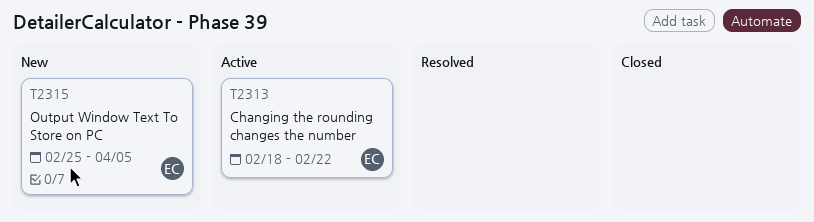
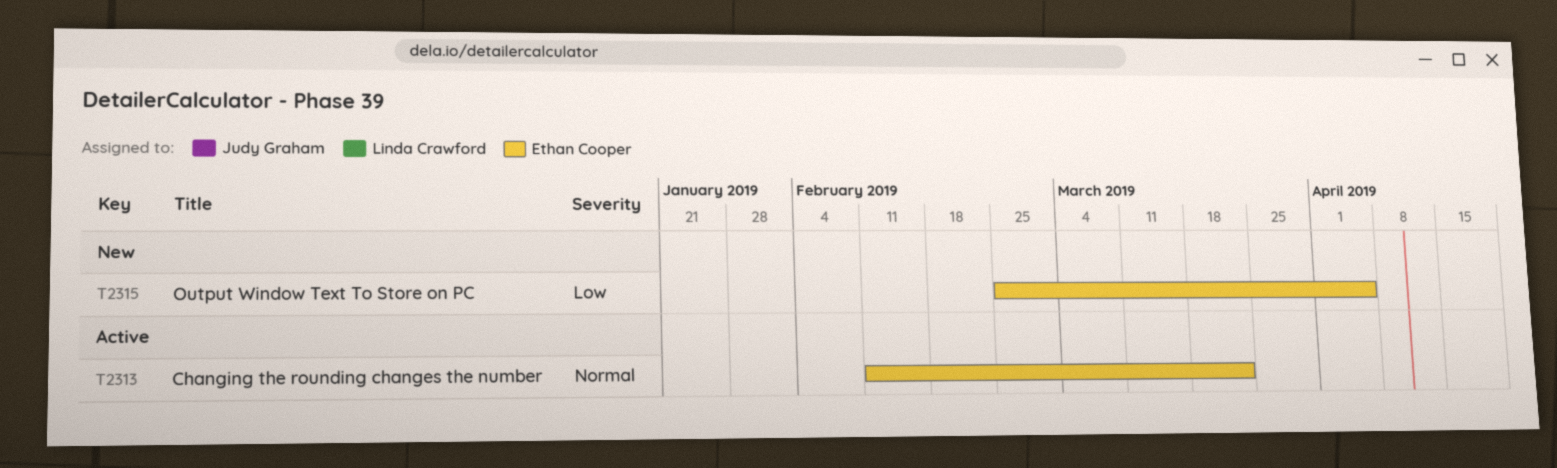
T2313, start: Feb 18 -> Feb 11
T2313, due: Feb 22 -> Mar 22

